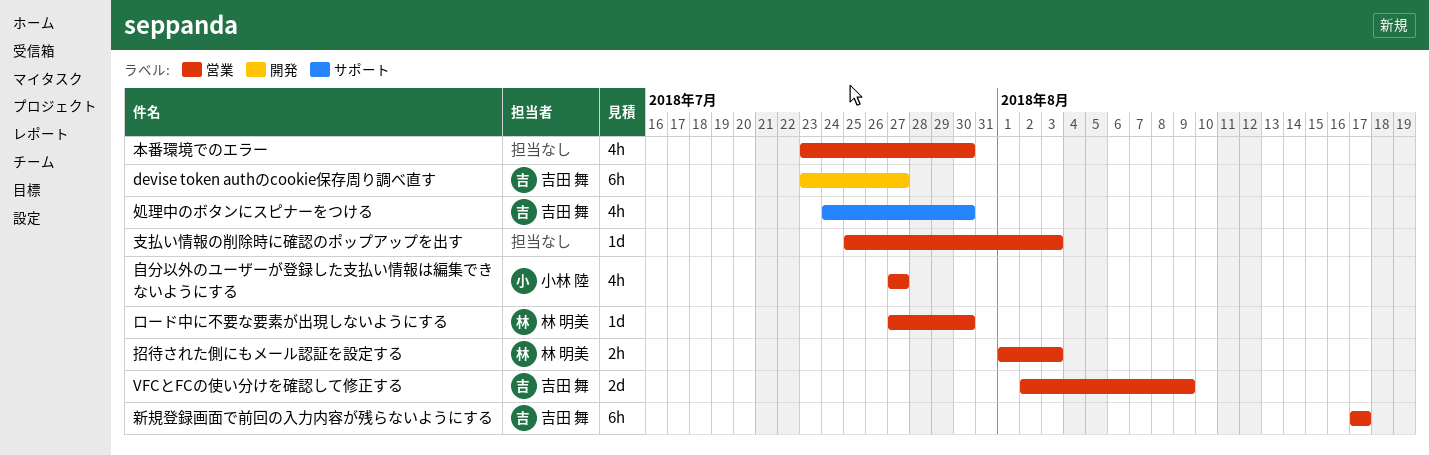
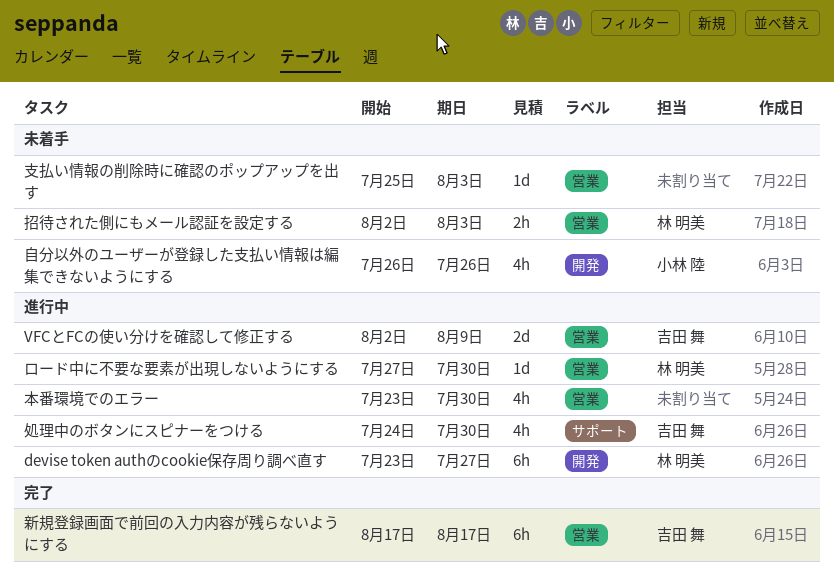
devise token authのcookie保存周り調べ直す, owner: 吉田 舞 -> 林 明美
招待された側にもメール認証を設定する, start: Aug 1 -> Aug 2
自分以外のユーザーが登録した支払い情報は編集できないようにする, label: 営業 -> 開発
自分以外のユーザーが登録した支払い情報は編集できないようにする, start: Jul 27 -> Jul 26
自分以外のユーザーが登録した支払い情報は編集できないようにする, due: Jul 27 -> Jul 26

